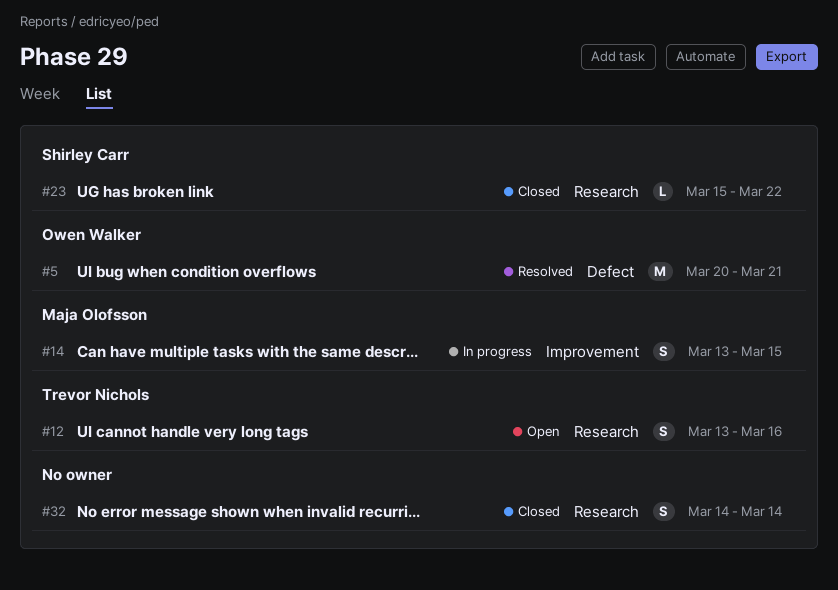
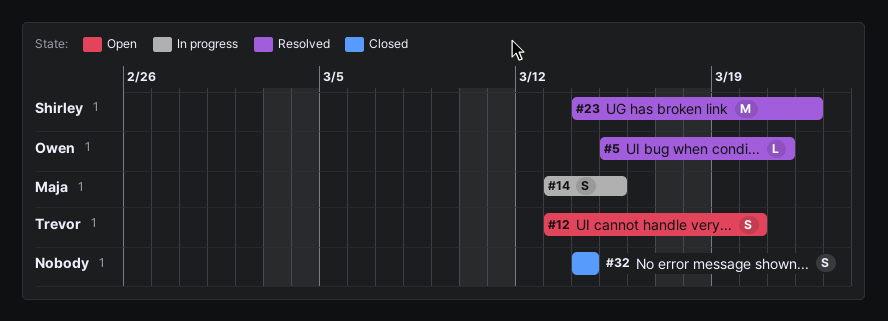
#5, estimate: M -> L
#5, start: Mar 20 -> Mar 15
#12, due: Mar 16 -> Mar 20
#23, status: Closed -> Resolved
#23, estimate: L -> M
#23, start: Mar 15 -> Mar 14

